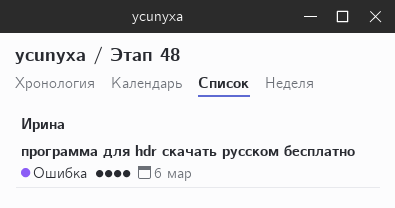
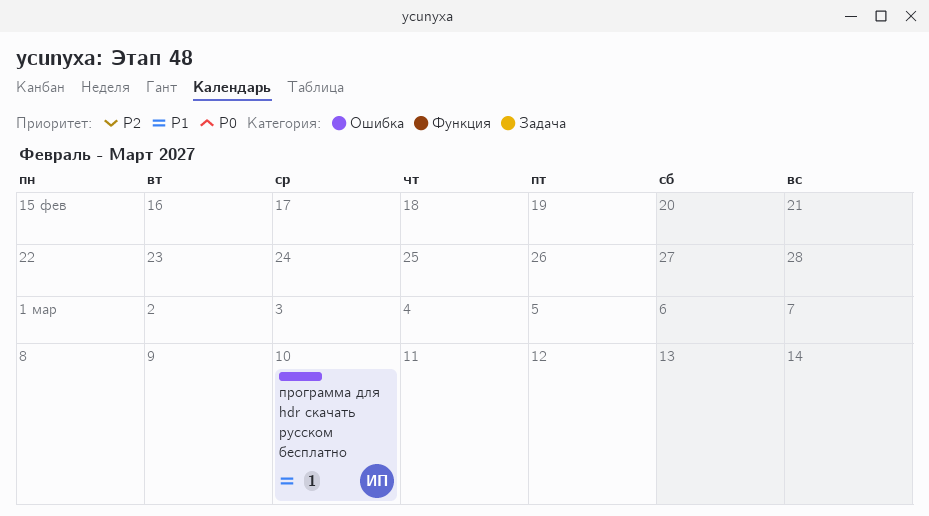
программа для hdr скачать русском бесплатно, estimate: 4 -> 1
программа для hdr скачать русском бесплатно, due: Mar 6 -> Mar 10

